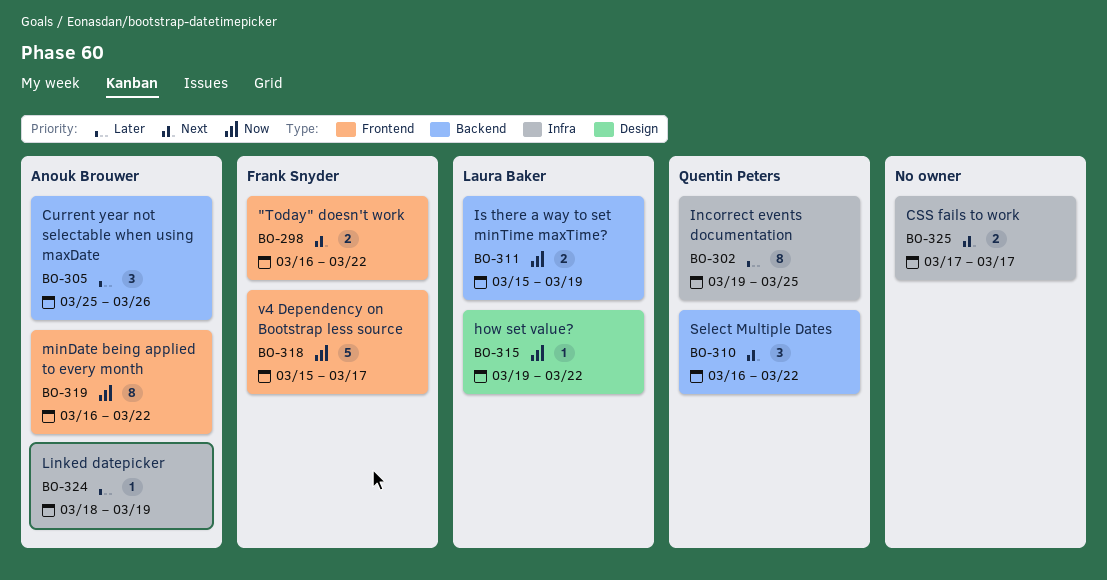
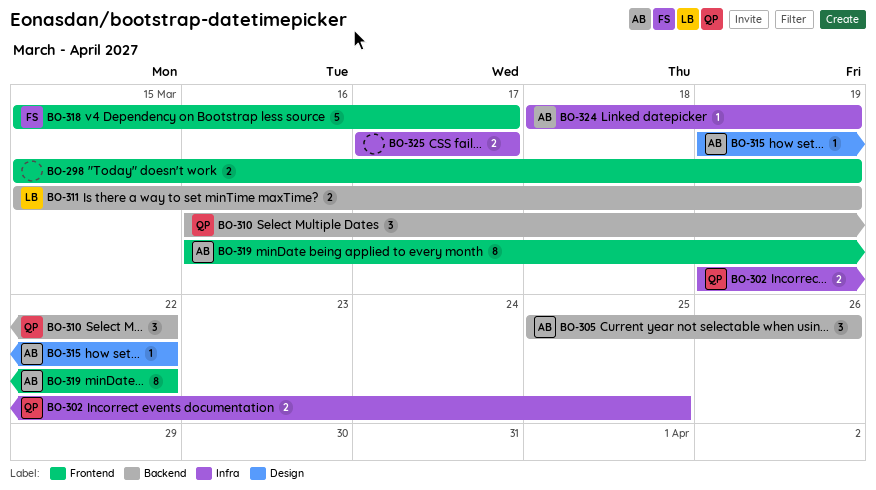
BO-298, owner: Frank Snyder -> none
BO-298, start: Mar 16 -> Mar 15
BO-298, due: Mar 22 -> Mar 19
BO-302, estimate: 8 -> 2
BO-315, owner: Laura Baker -> Anouk Brouwer

